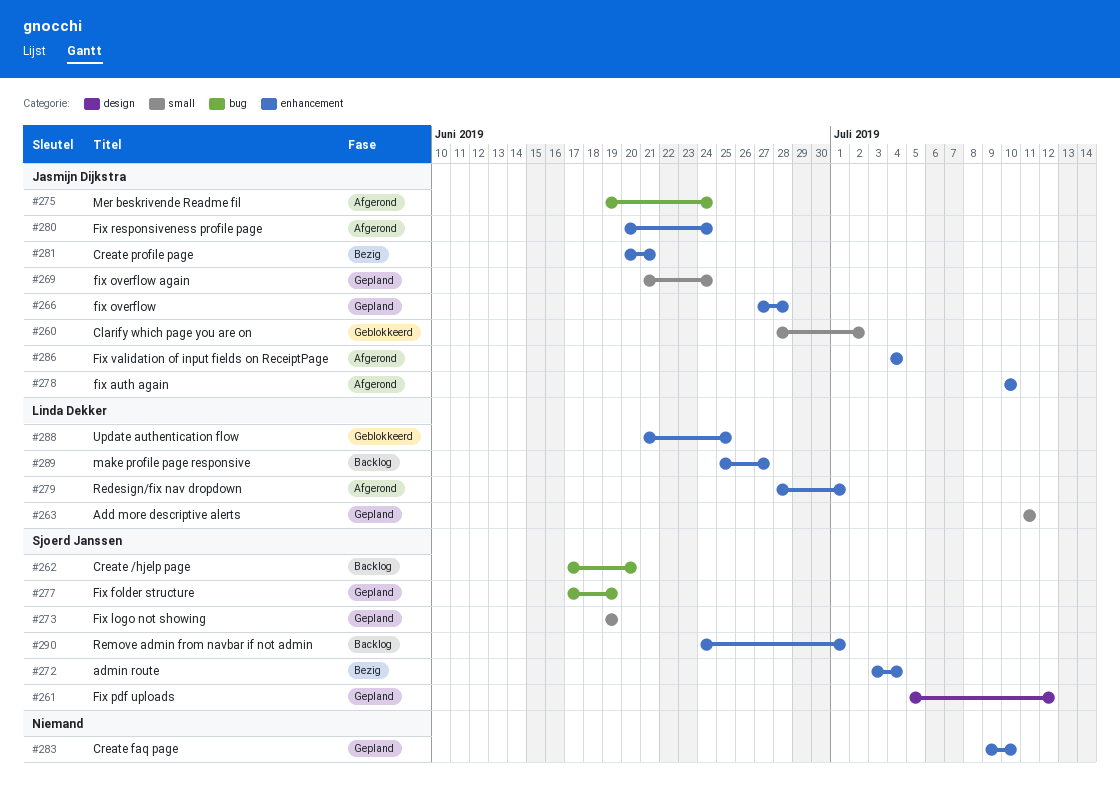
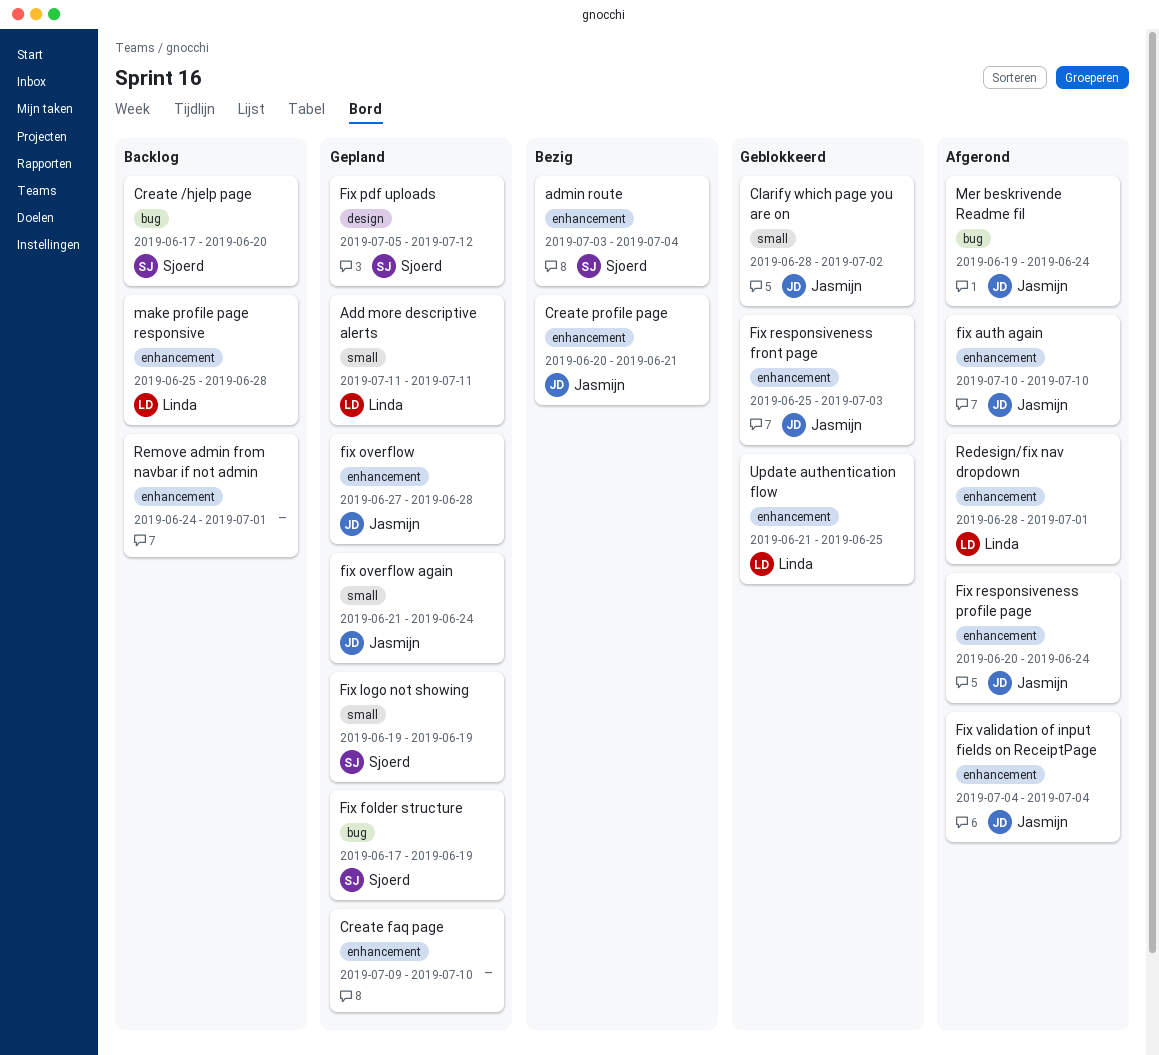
Fix responsiveness front page: none -> present
make profile page responsive, due: Jun 27 -> Jun 28
Remove admin from navbar if not admin, owner: Sjoerd Janssen -> none

